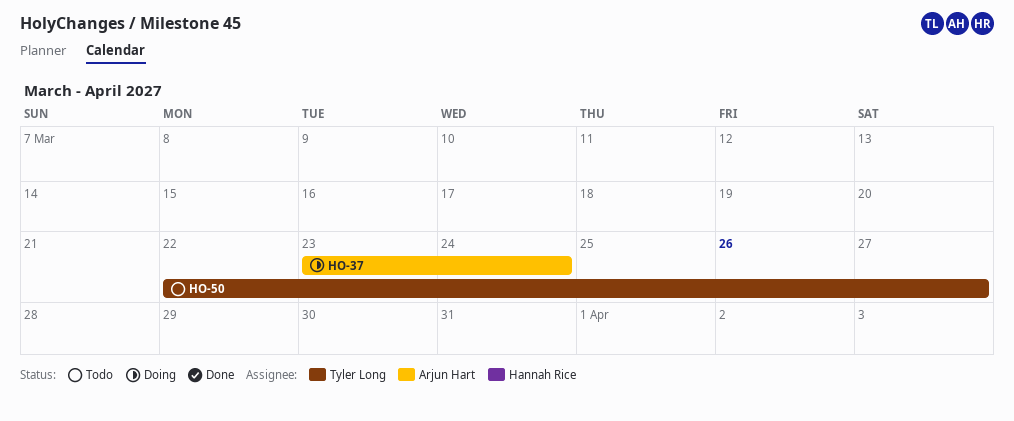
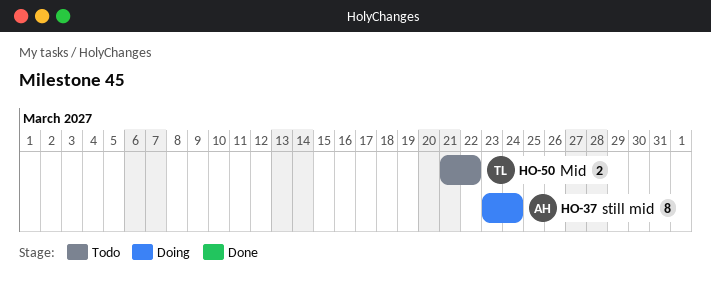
HO-50, start: Mar 22 -> Mar 21
HO-50, due: Mar 27 -> Mar 22

